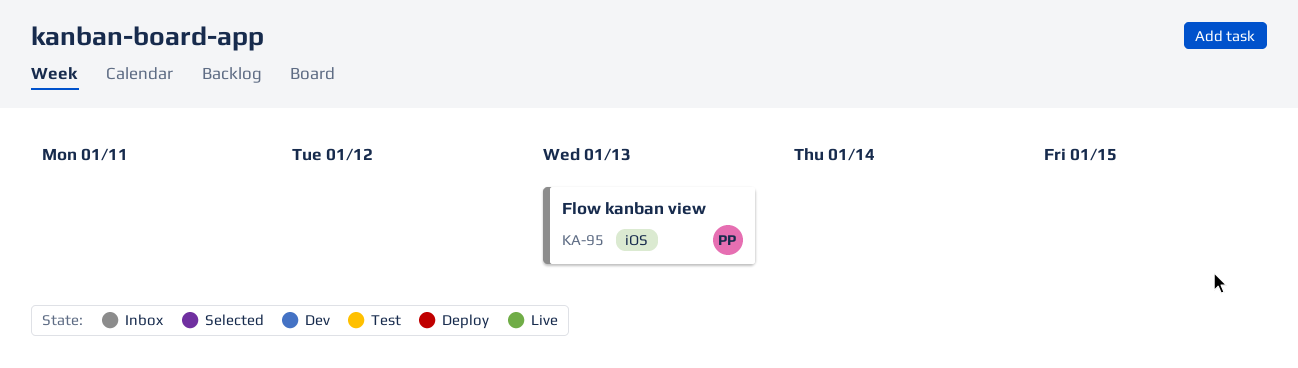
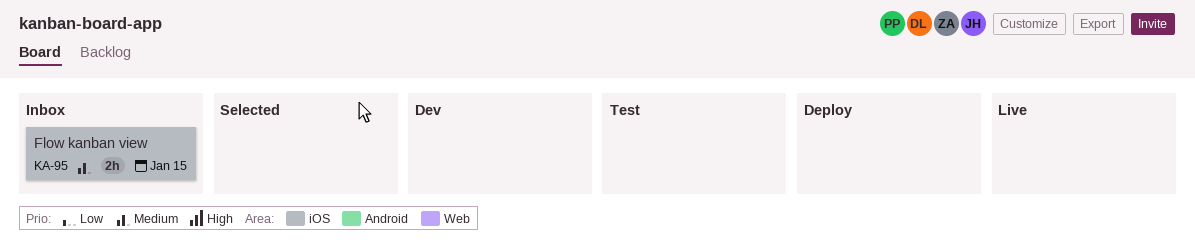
KA-95, due: Jan 13 -> Jan 15

